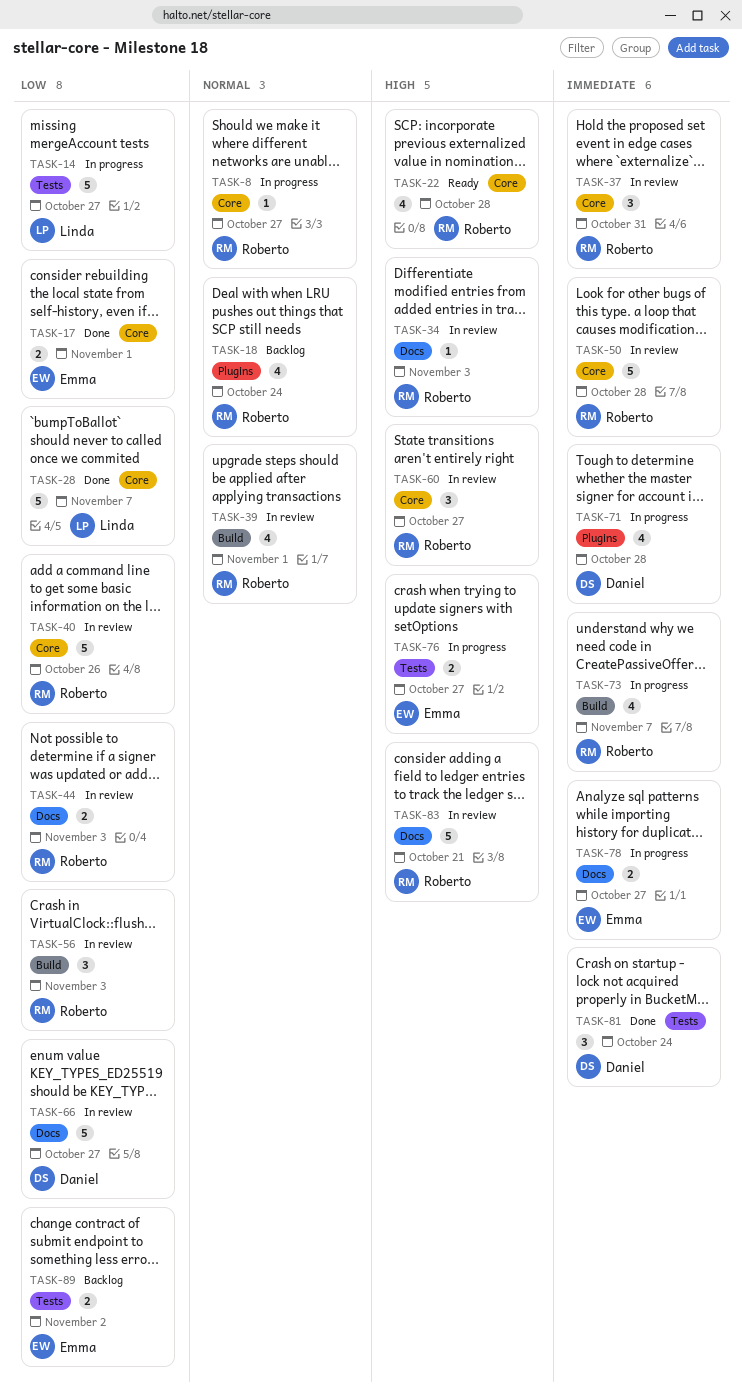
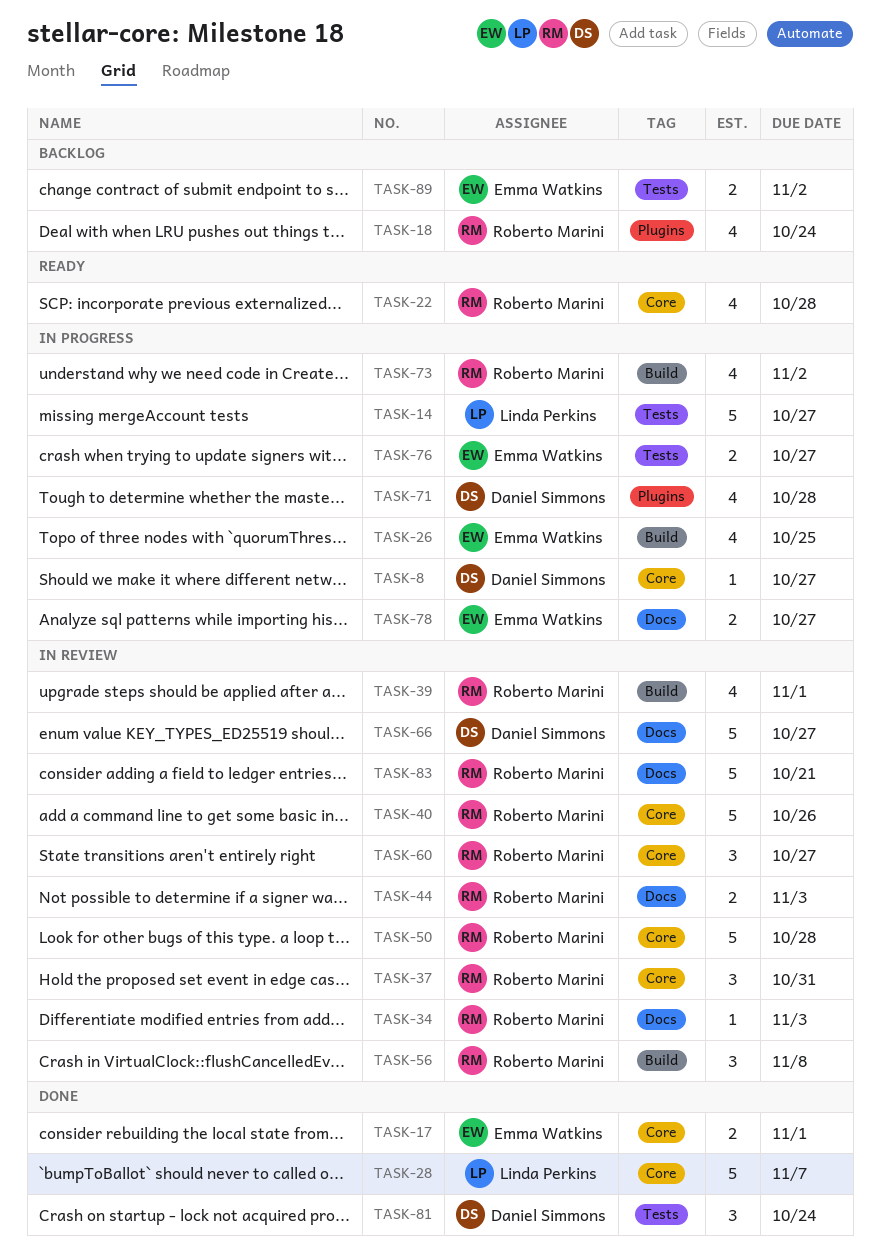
TASK-8, owner: Roberto Marini -> Daniel Simmons
TASK-26: none -> present
TASK-56, due: Nov 3 -> Nov 8
TASK-73, due: Nov 7 -> Nov 2

